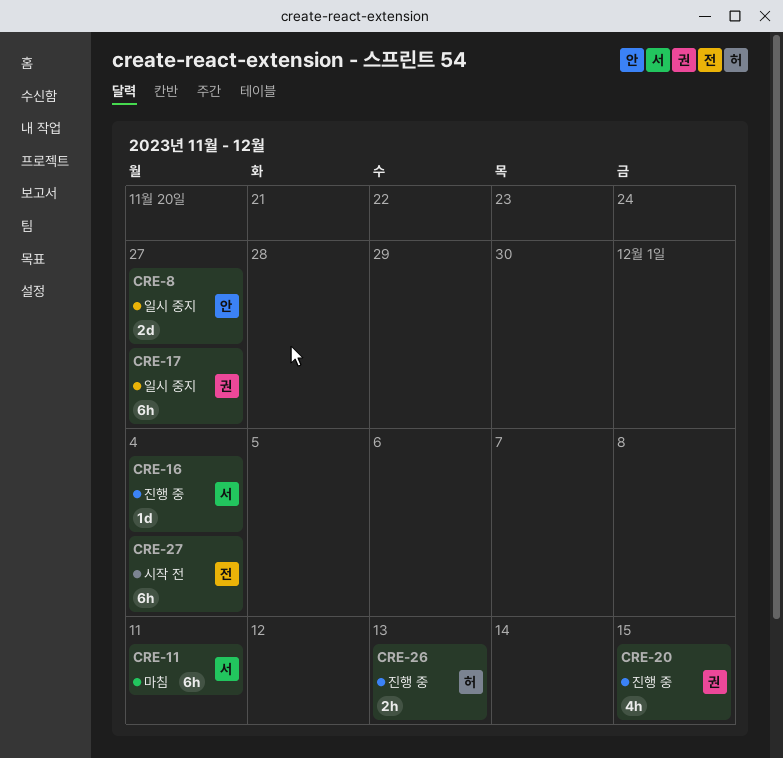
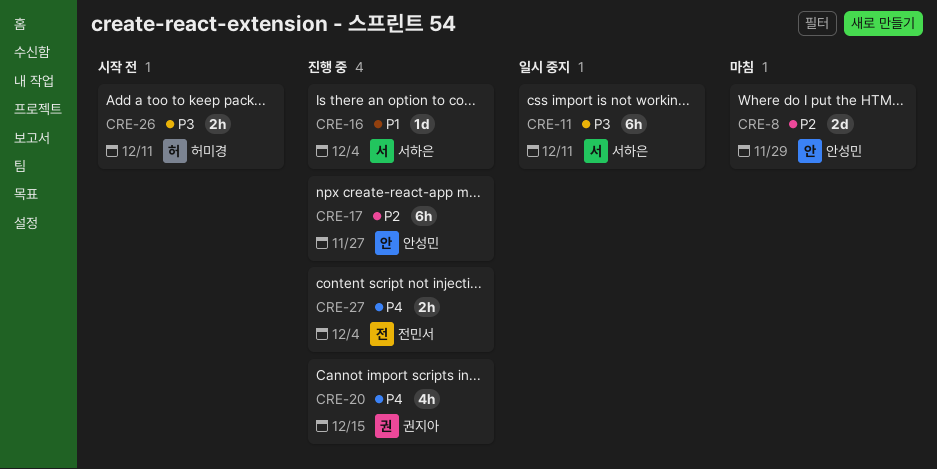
CRE-8, status: 일시 중지 -> 마침
CRE-8, due: Nov 27 -> Nov 29
CRE-11, status: 마침 -> 일시 중지
CRE-17, status: 일시 중지 -> 진행 중
CRE-17, owner: 권지아 -> 안성민
CRE-26, status: 진행 중 -> 시작 전
CRE-26, due: Dec 13 -> Dec 11
CRE-27, status: 시작 전 -> 진행 중
CRE-27, estimate: 6h -> 2h

